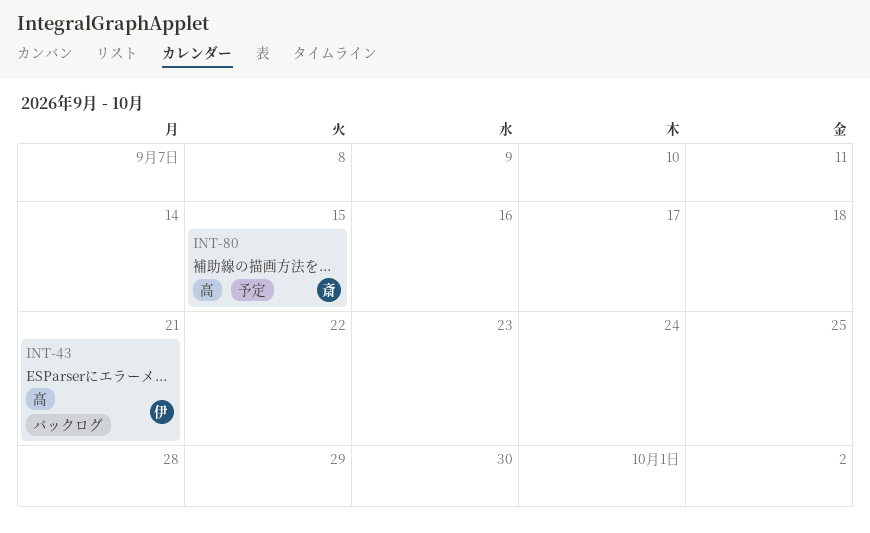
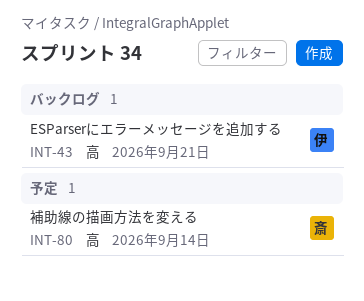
INT-80, due: Sep 15 -> Sep 14

